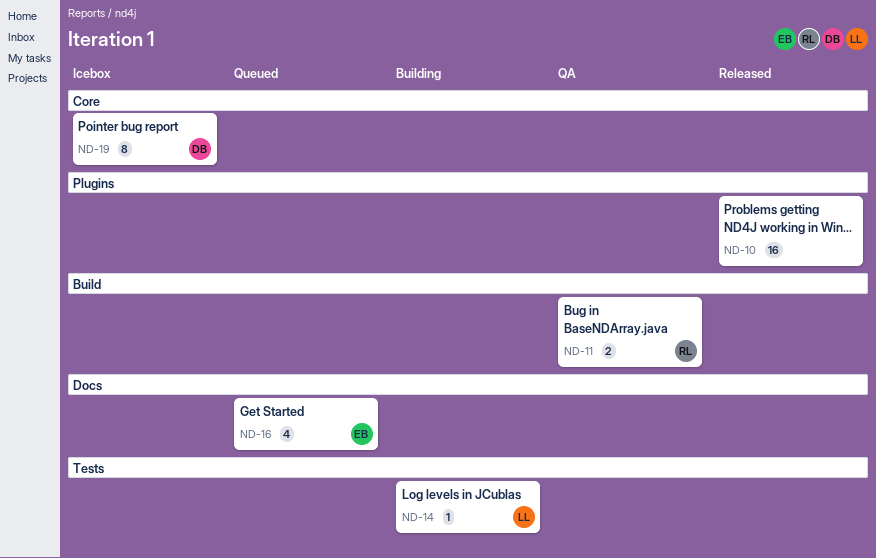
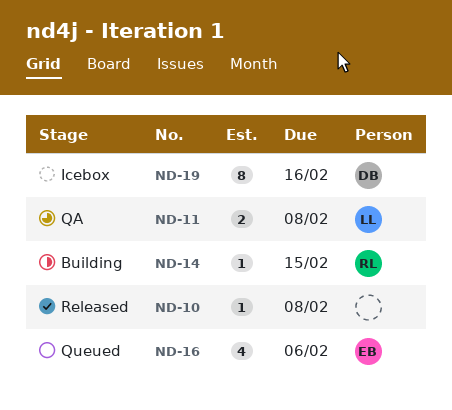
ND-10, estimate: 16 -> 1
ND-11, owner: RL -> LL
ND-14, owner: LL -> RL

